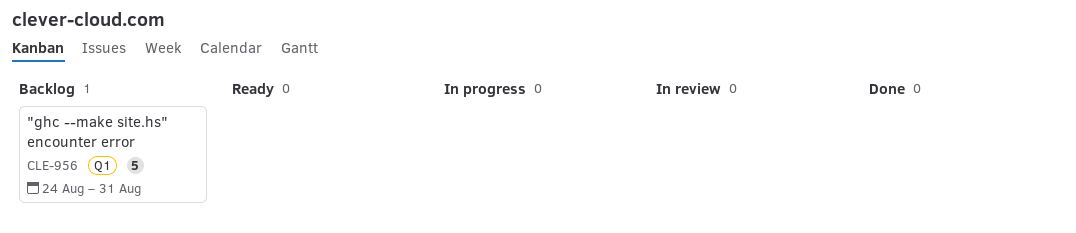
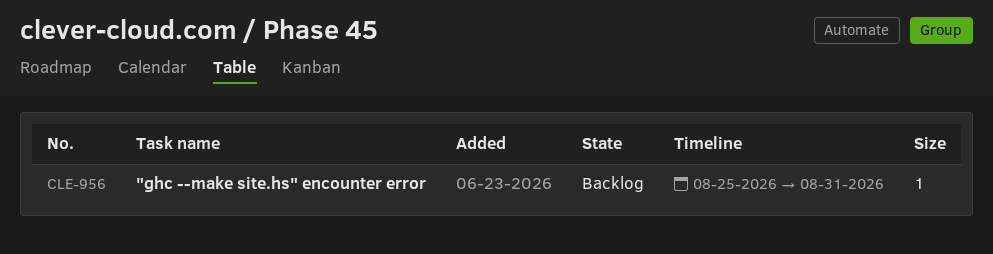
CLE-956, estimate: 5 -> 1
CLE-956, start: Aug 24 -> Aug 25

